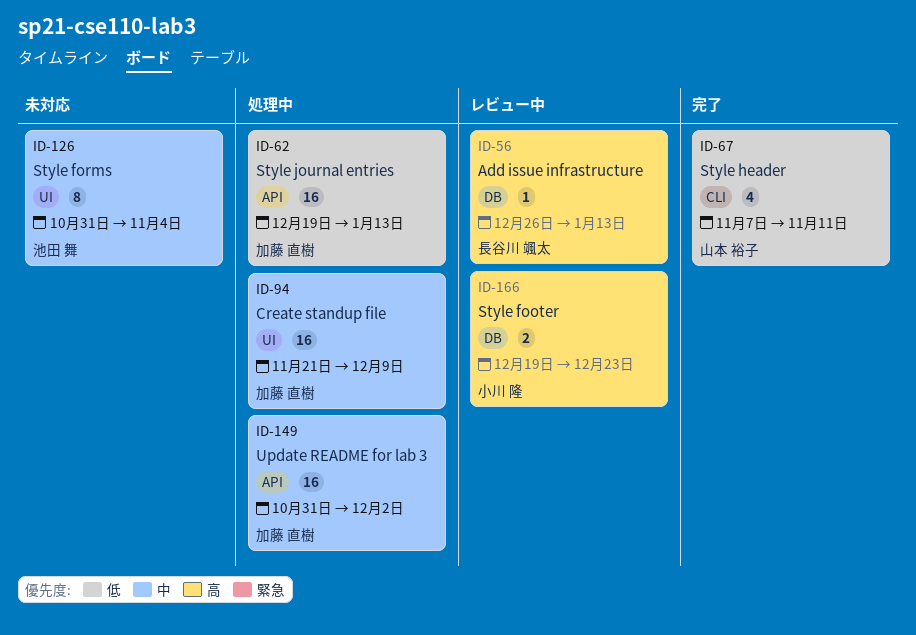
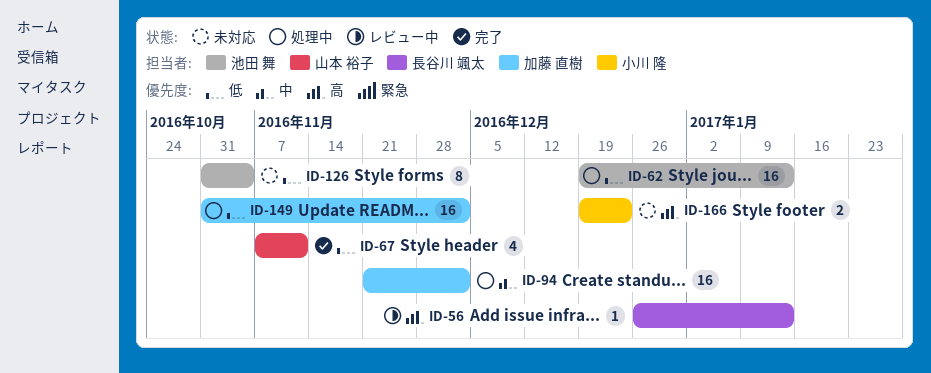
ID-62, owner: 加藤 直樹 -> 池田 舞
ID-94, due: Dec 9 -> Dec 2
ID-126, priority: 中 -> 低
ID-149, priority: 中 -> 低
ID-166, status: レビュー中 -> 未対応

